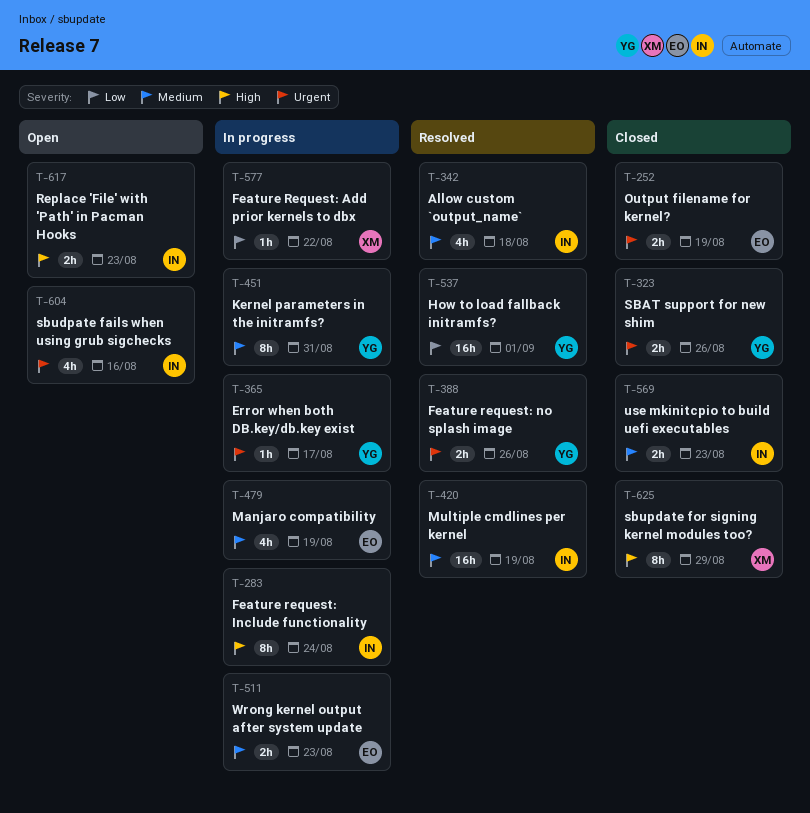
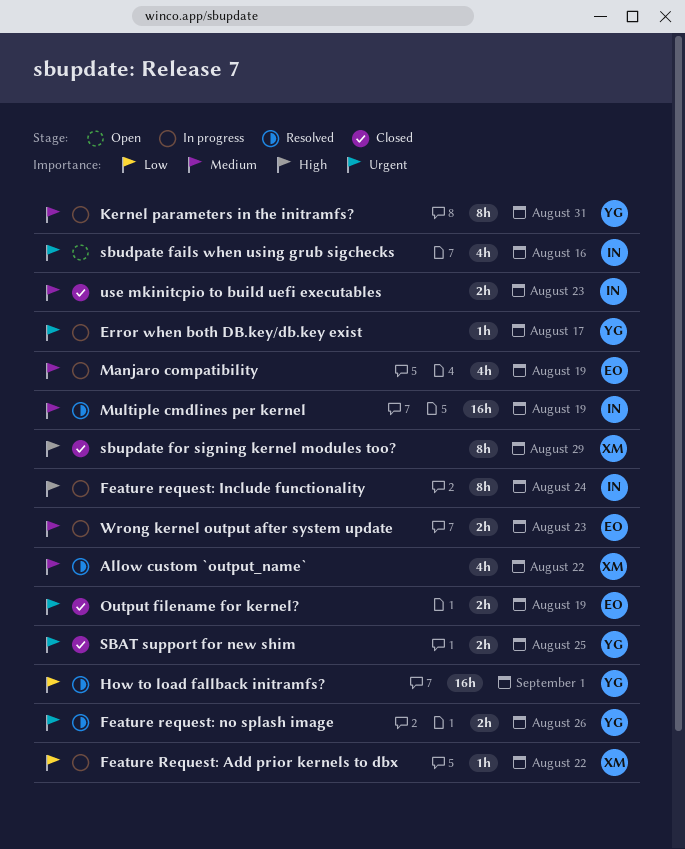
Allow custom `output_name`, owner: IN -> XM
Allow custom `output_name`, due: Aug 18 -> Aug 22
Replace 'File' with 'Path' in Pacman Hooks: present -> none
SBAT support for new shim, due: Aug 26 -> Aug 25

